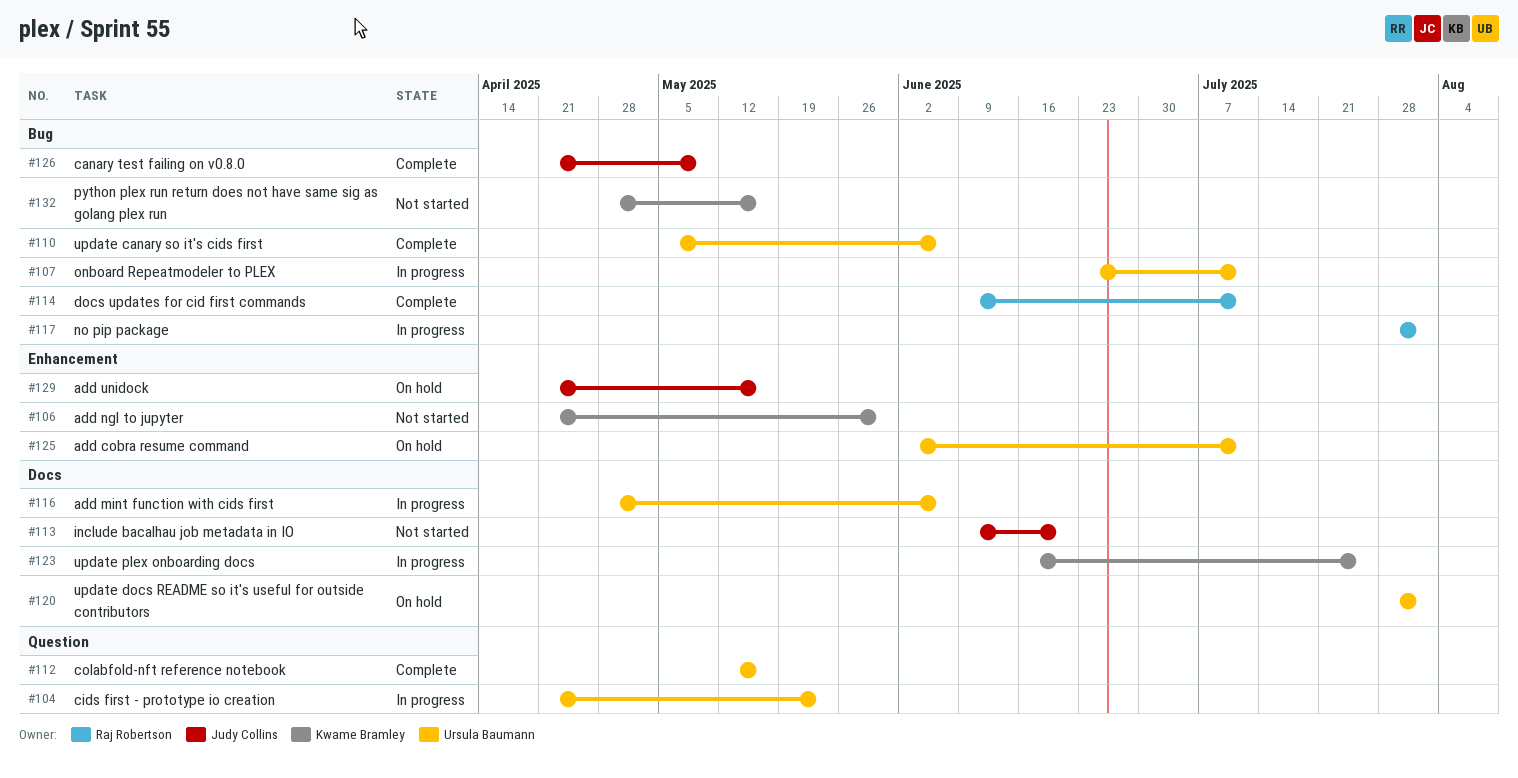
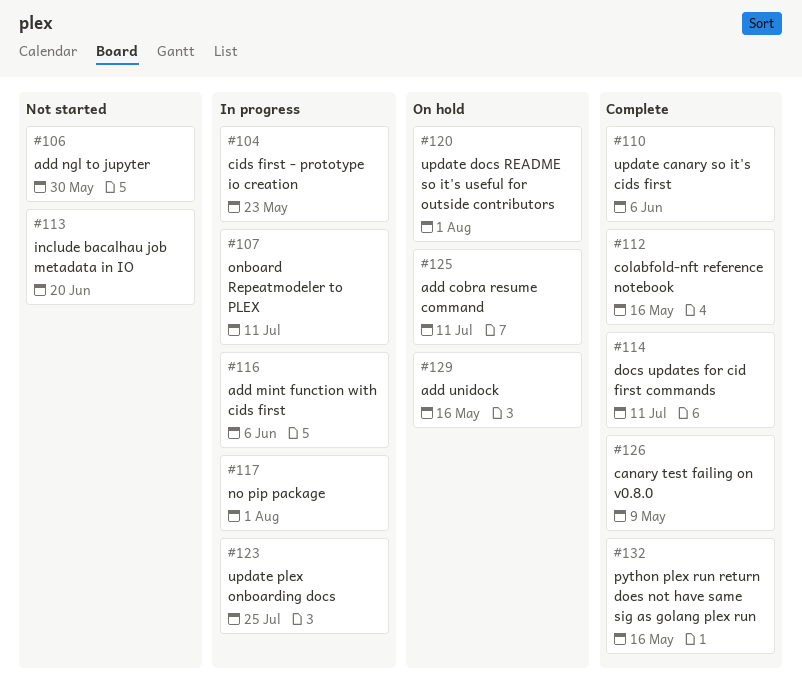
#132, status: Not started -> Complete

